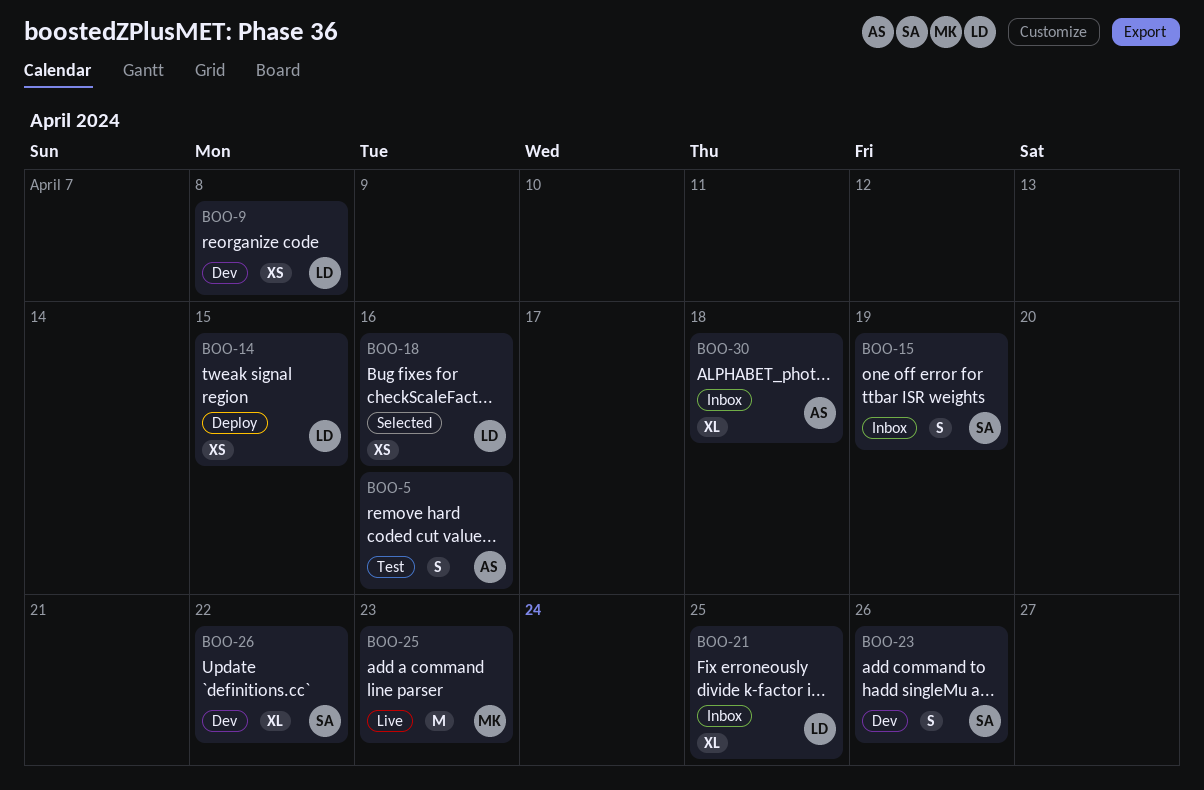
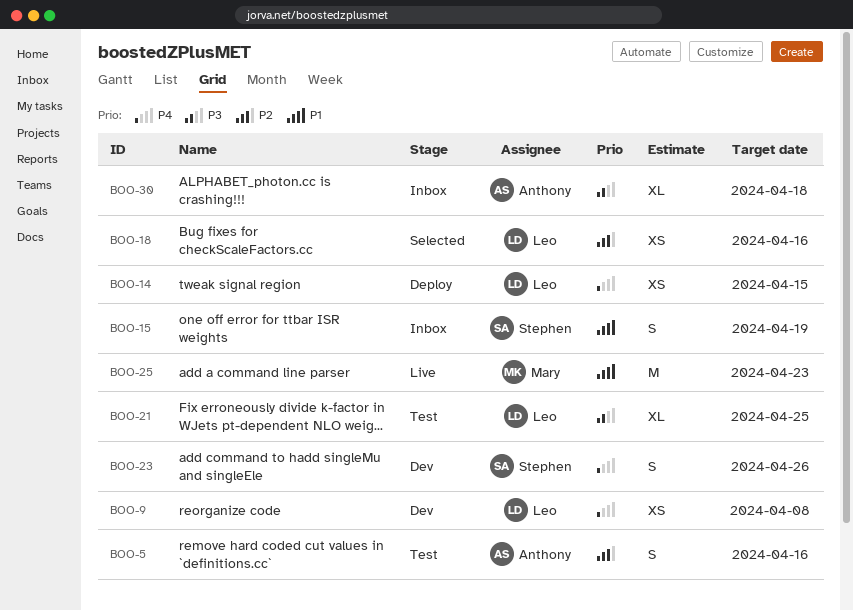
BOO-21, status: Inbox -> Test
BOO-26: present -> none

